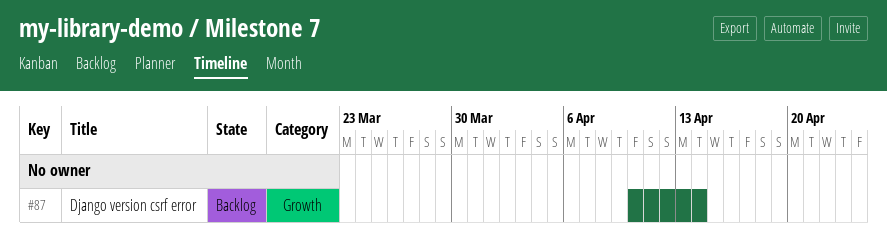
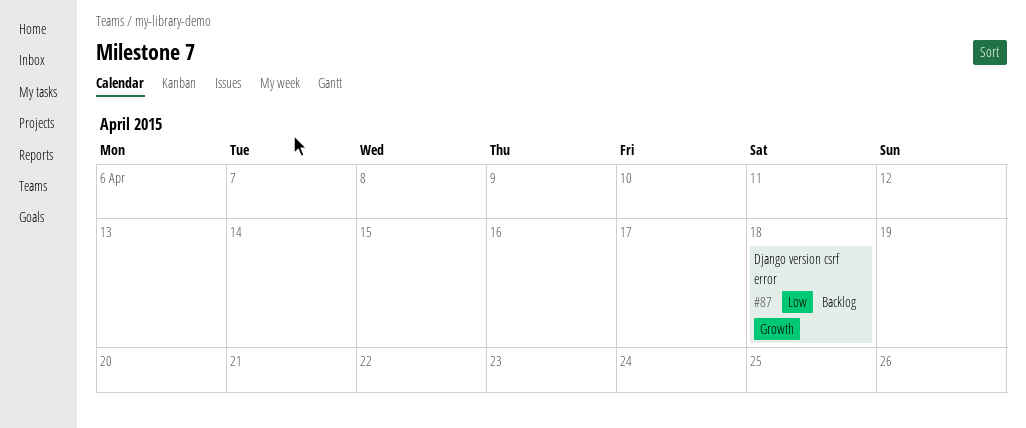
#87, due: Apr 14 -> Apr 18

